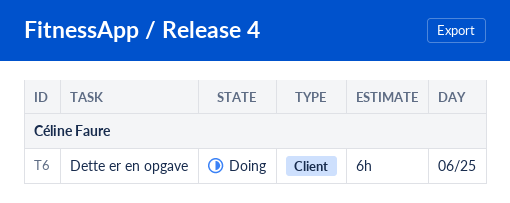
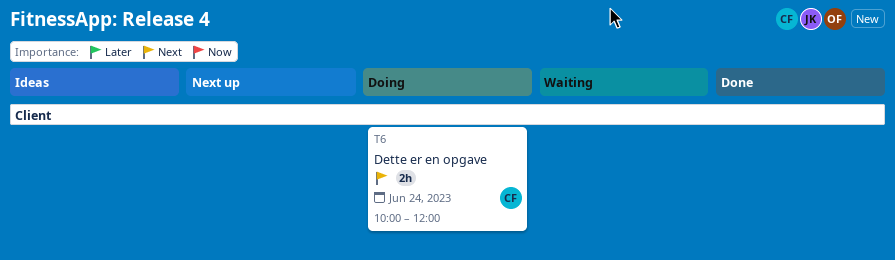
T6, estimate: 6h -> 2h
T6, day: Jun 25 -> Jun 24

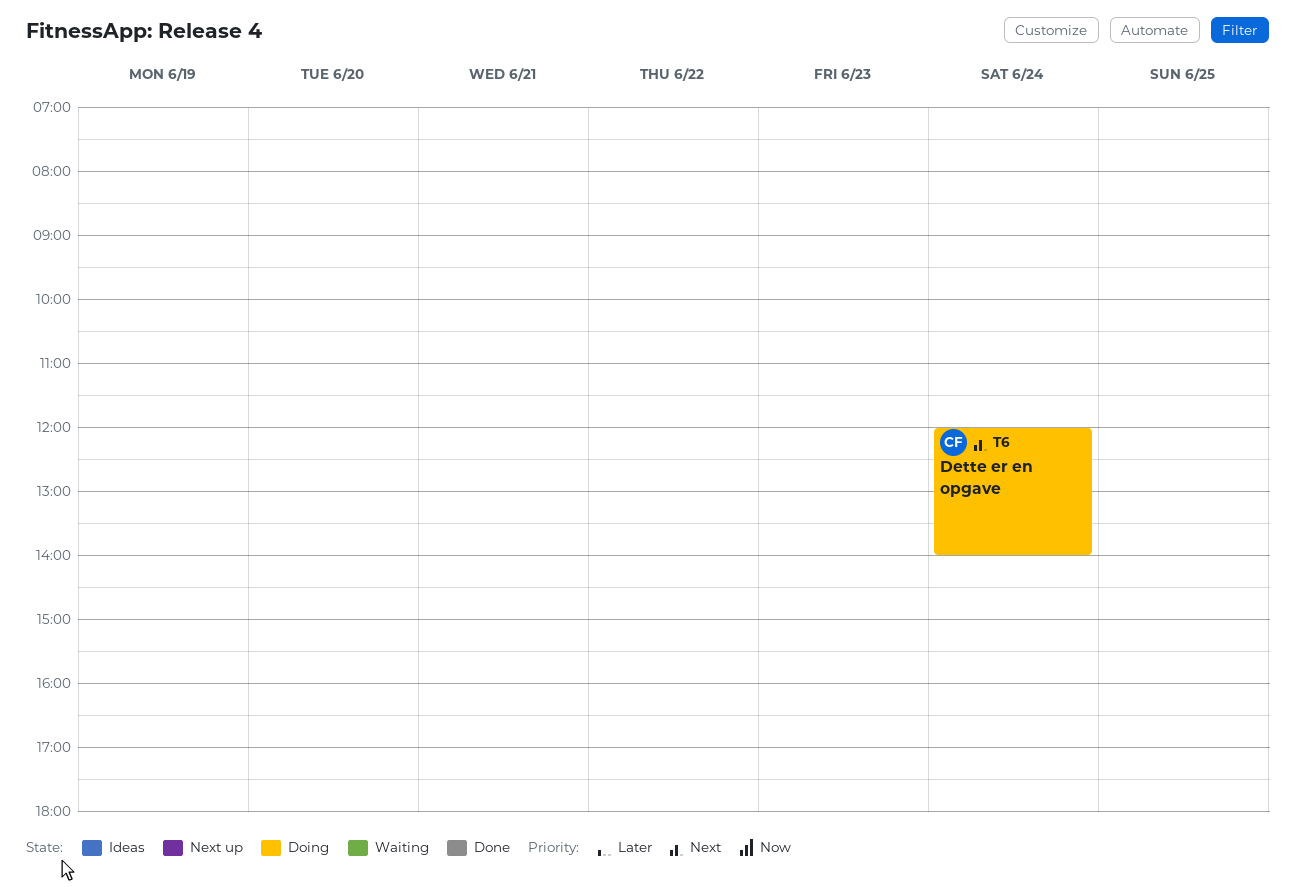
T6, begins: 10:00 -> 12:00
T6, ends: 12:00 -> 14:00

